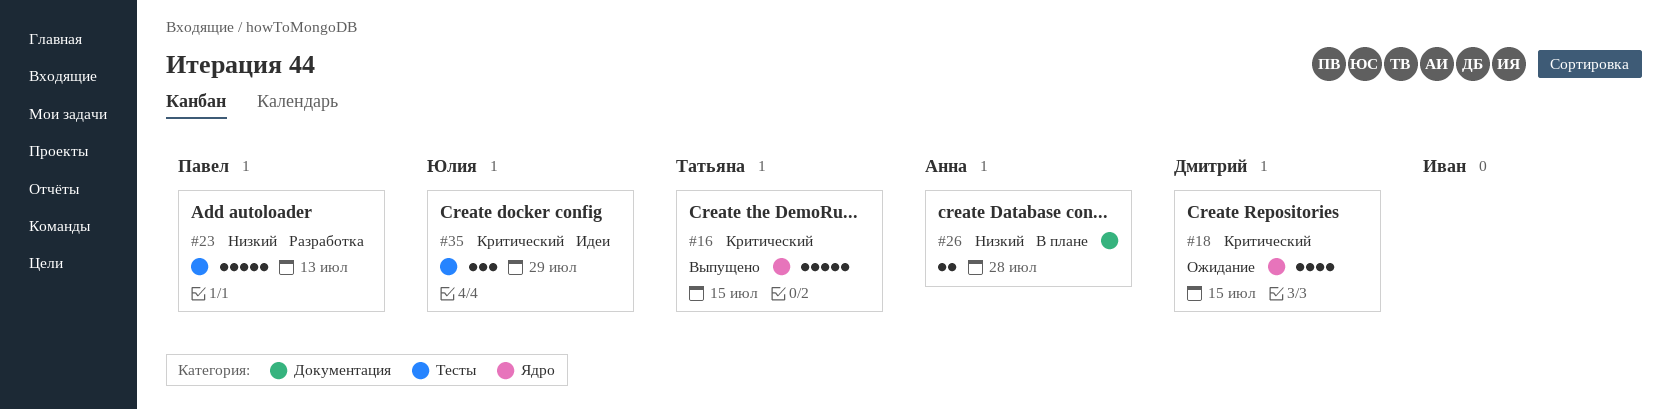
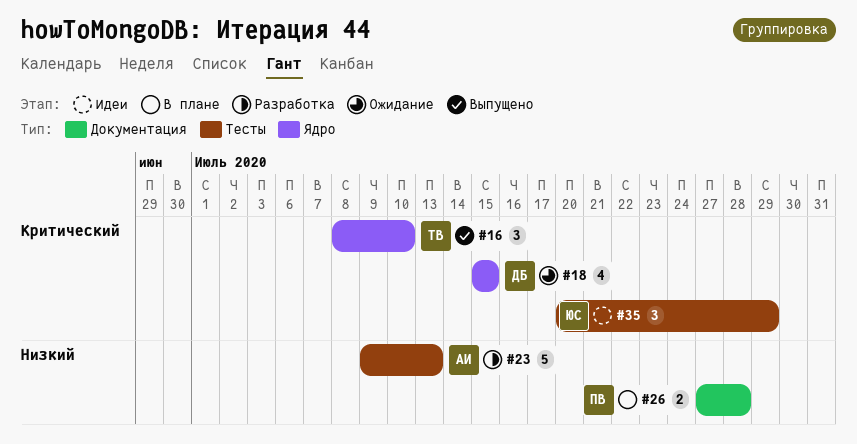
#16, estimate: 5 -> 3
#16, due: Jul 15 -> Jul 10
#23, owner: Павел -> Анна
#26, owner: Анна -> Павел

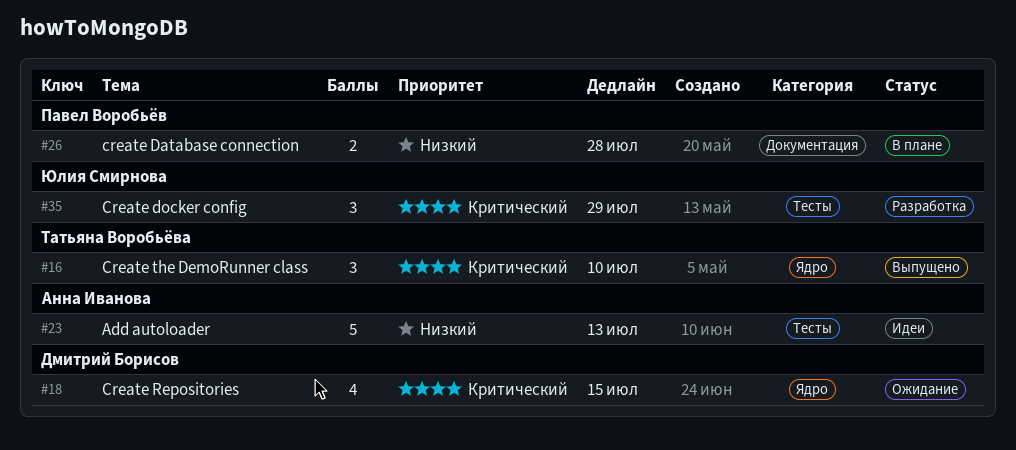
#23, status: Разработка -> Идеи
#35, status: Идеи -> Разработка

